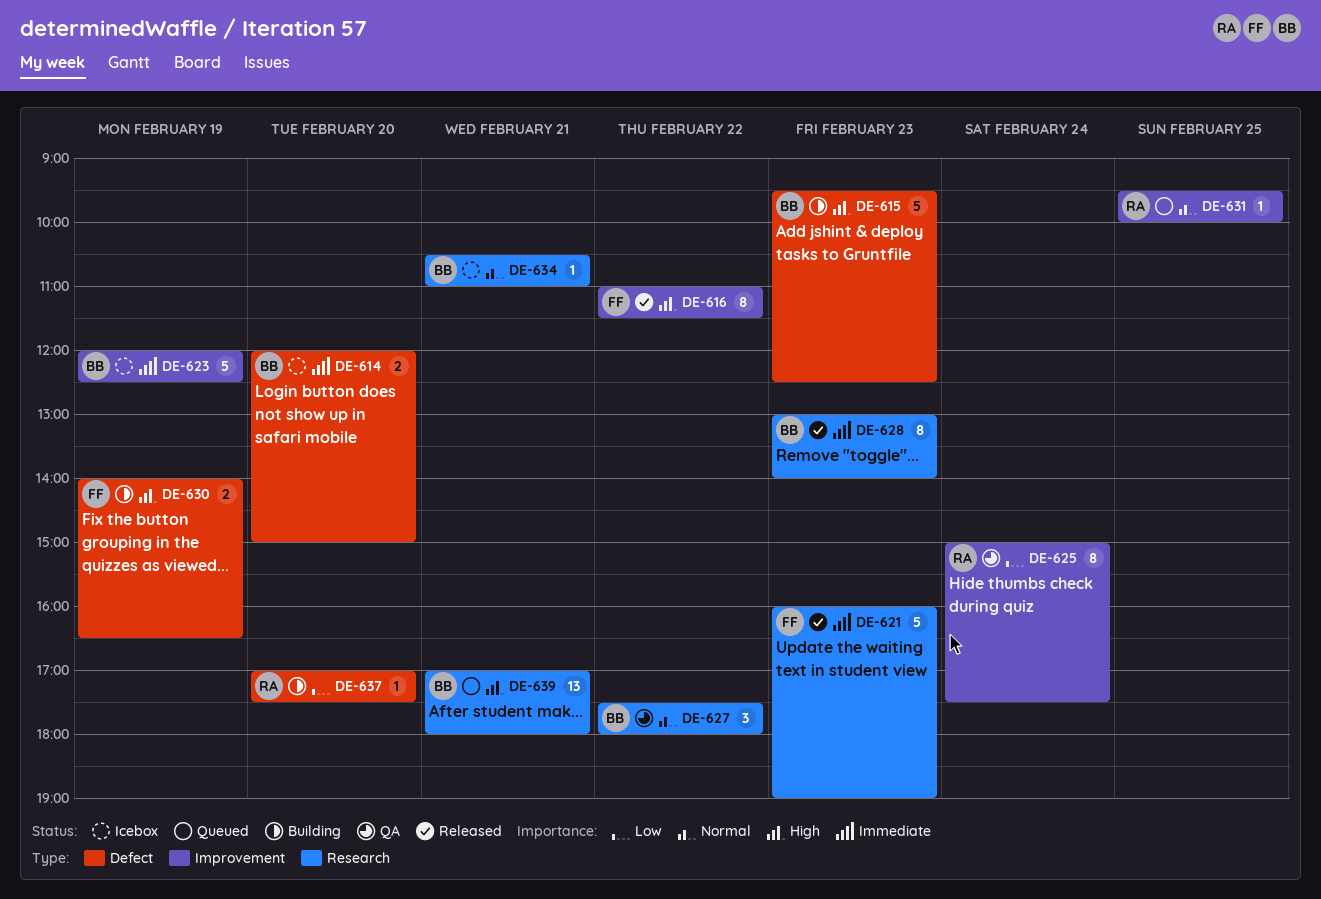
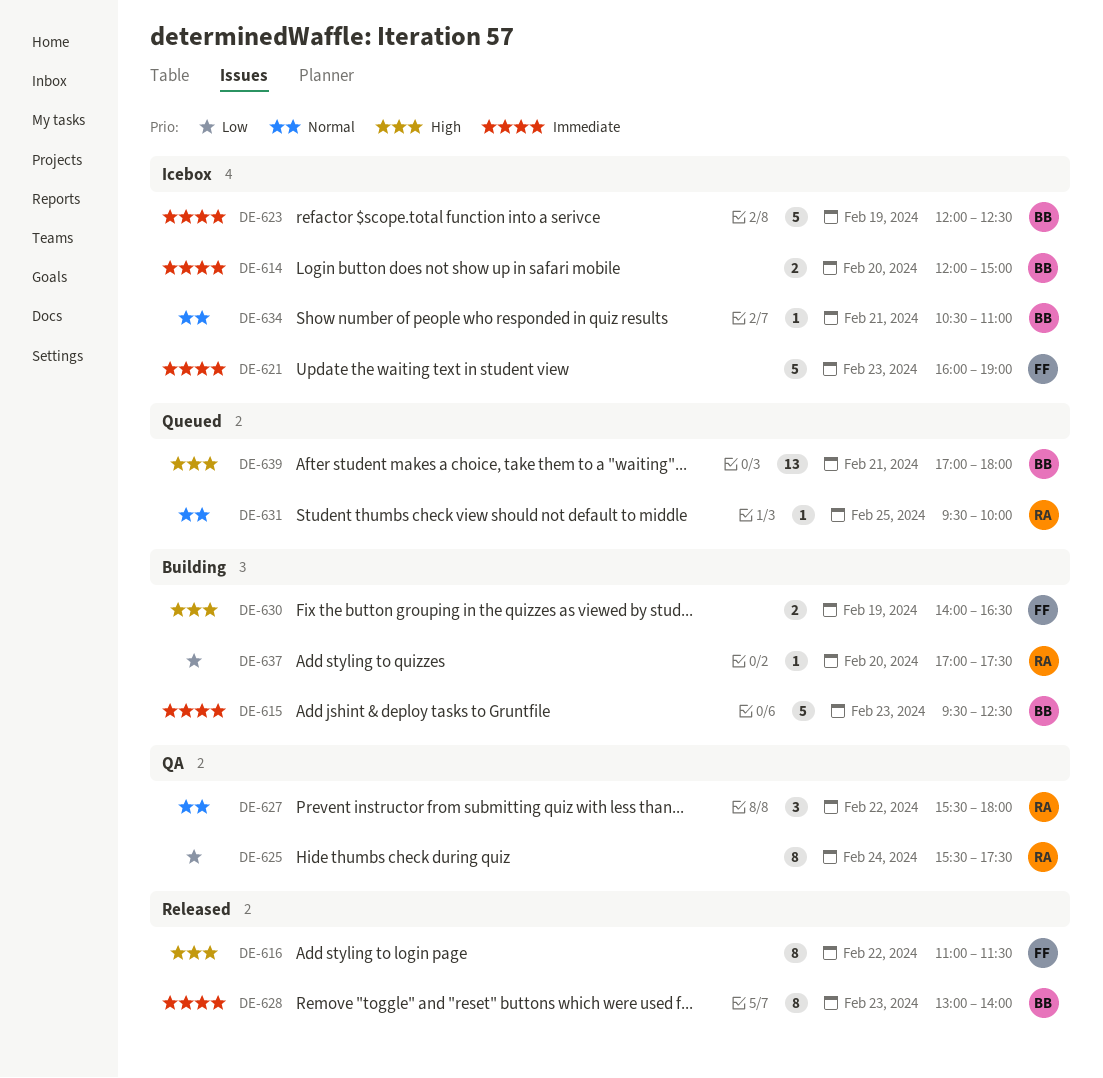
DE-615, priority: High -> Immediate
DE-621, status: Released -> Icebox
DE-625, begins: 15:00 -> 15:30
DE-627, owner: BB -> RA
DE-627, begins: 17:30 -> 15:30

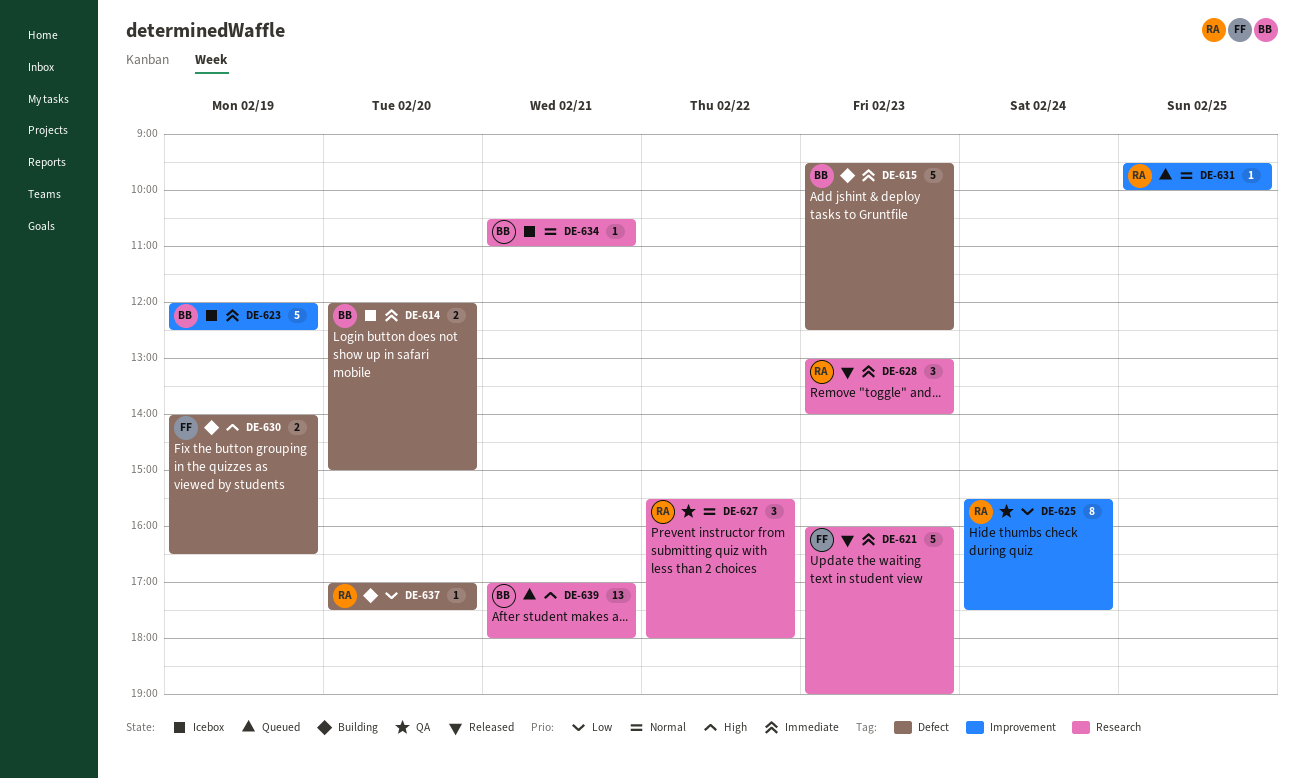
DE-616: present -> none
DE-621, status: Icebox -> Released
DE-628, owner: BB -> RA
DE-628, estimate: 8 -> 3

